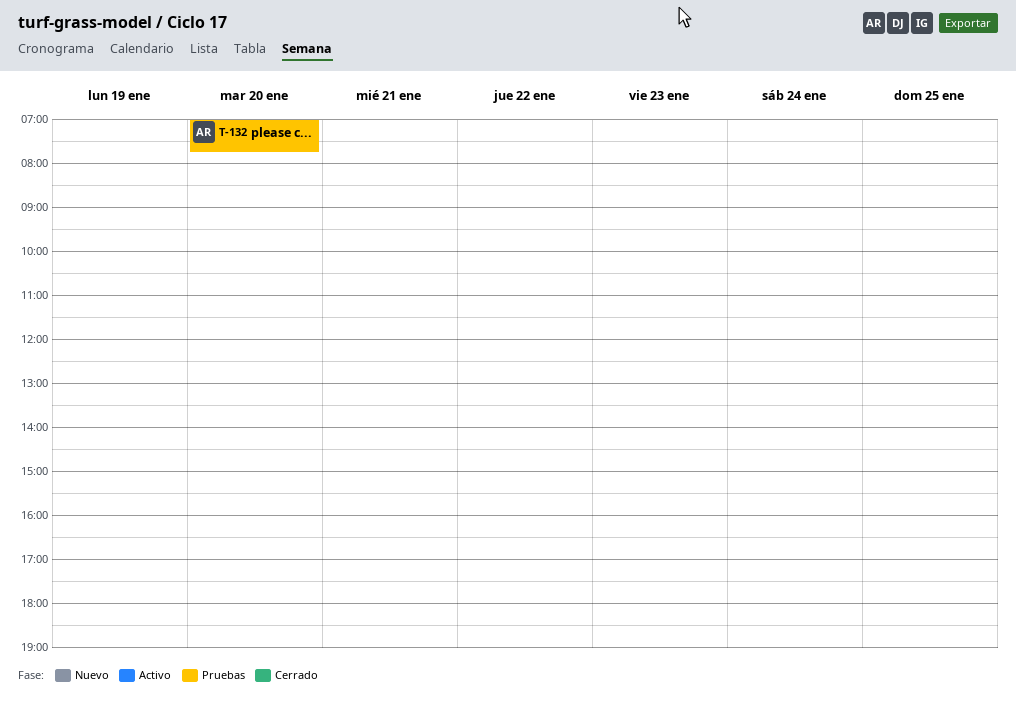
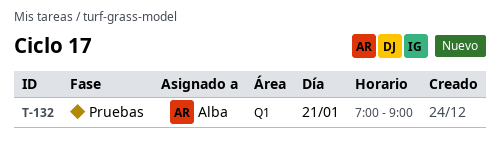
T-132, day: Jan 20 -> Jan 21
T-132, ends: 07:45 -> 09:00

